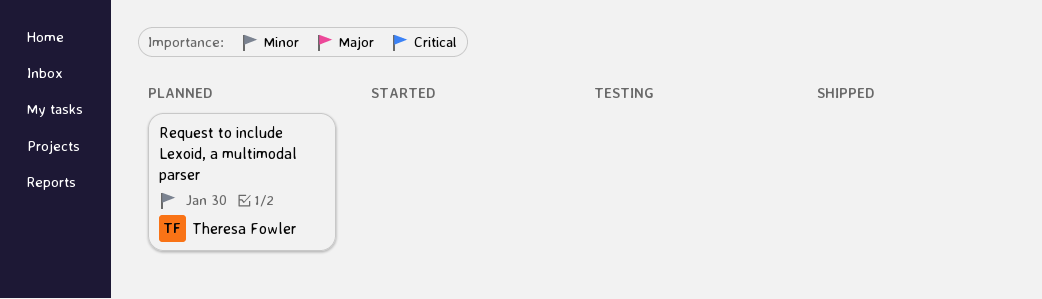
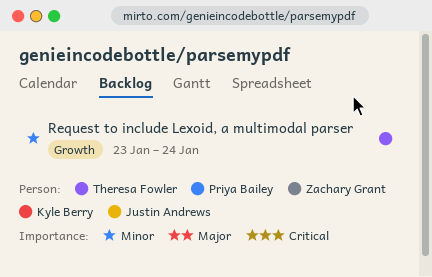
Request to include Lexoid, a multimodal parser, due: Jan 30 -> Jan 24

